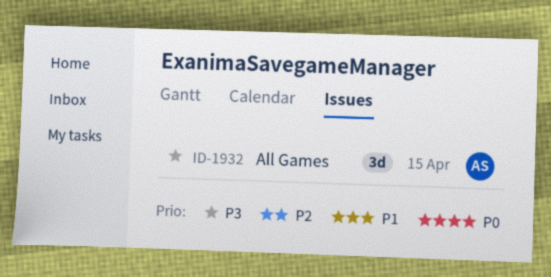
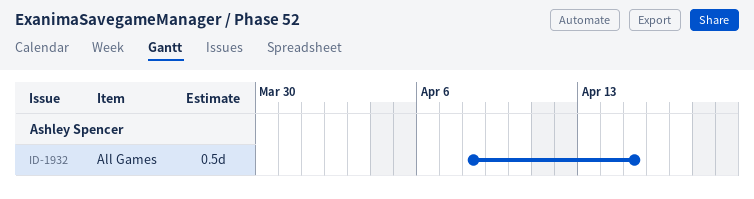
ID-1932, estimate: 3d -> 0.5d

